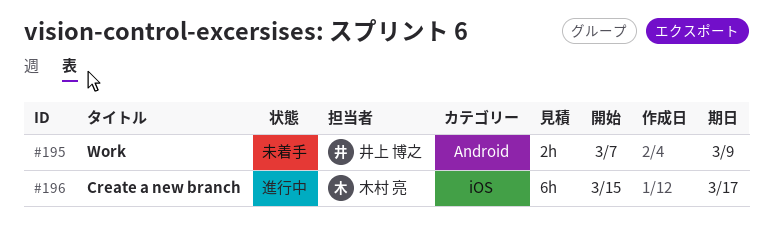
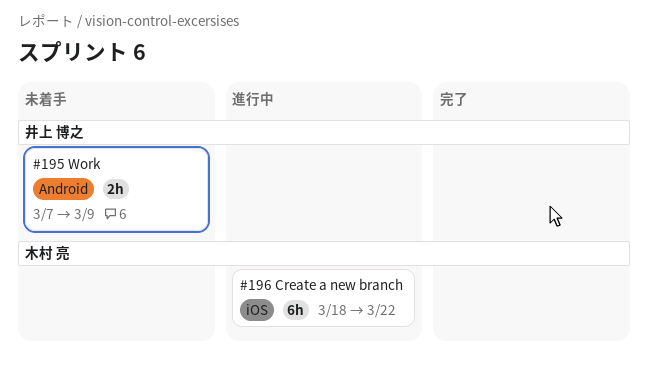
#196, start: Mar 15 -> Mar 18
#196, due: Mar 17 -> Mar 22

